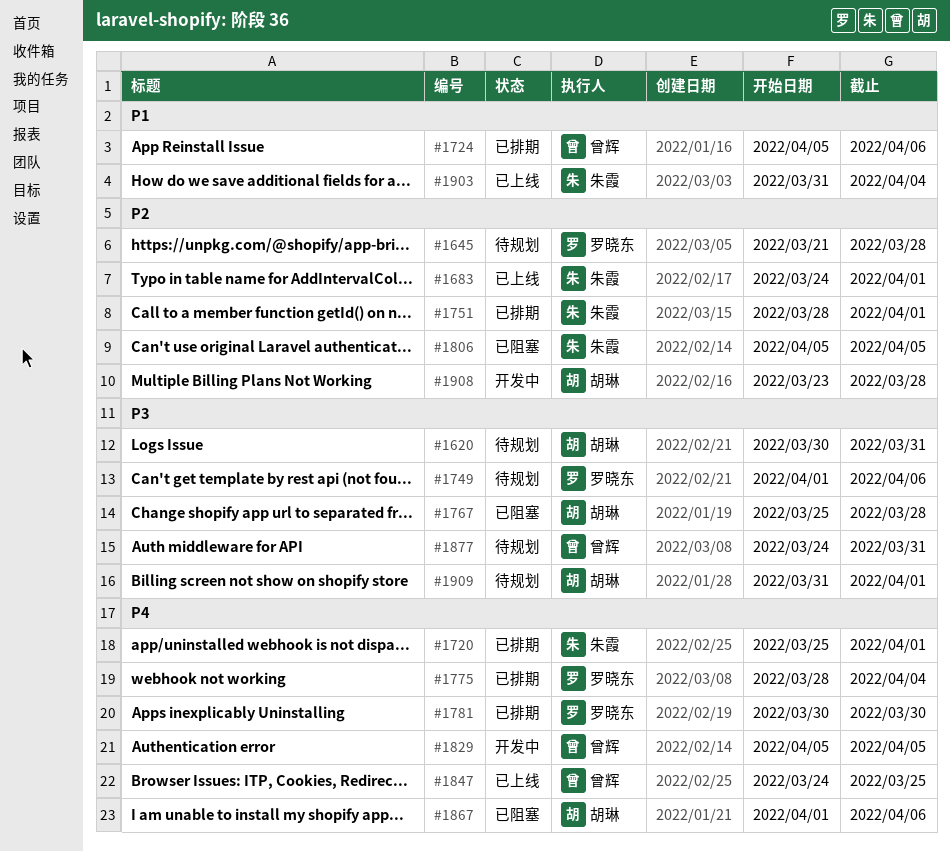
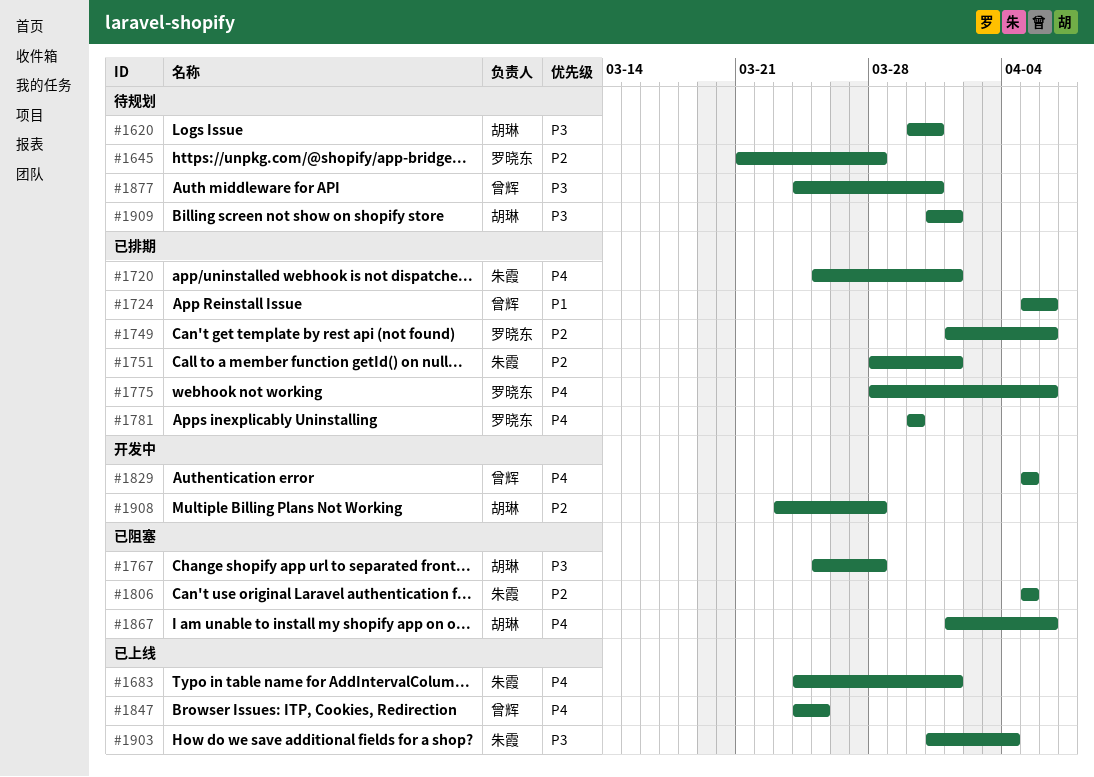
#1683, priority: P2 -> P4
#1749, status: 待规划 -> 已排期
#1749, priority: P3 -> P2
#1775, due: Apr 4 -> Apr 6
#1903, priority: P1 -> P3

